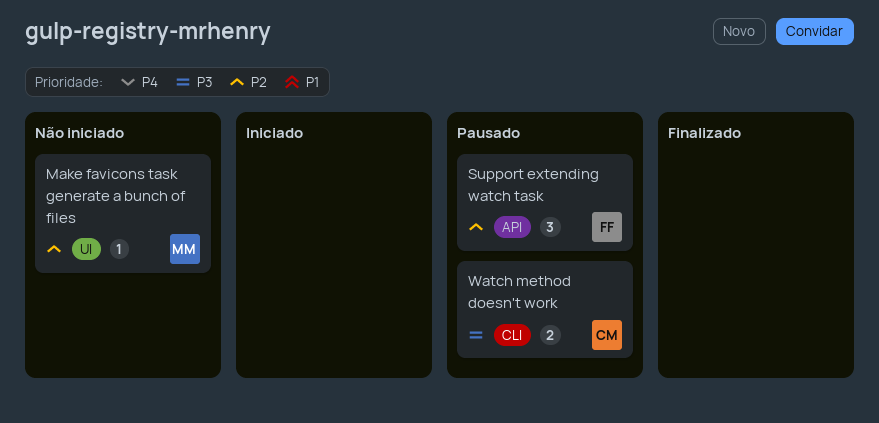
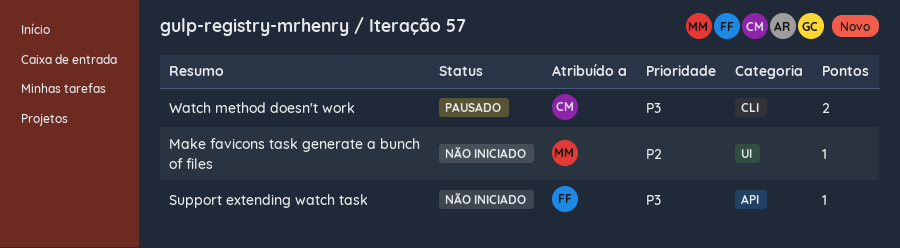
Support extending watch task, status: Pausado -> Não iniciado
Support extending watch task, priority: P2 -> P3
Support extending watch task, estimate: 3 -> 1

